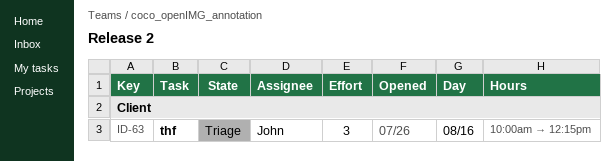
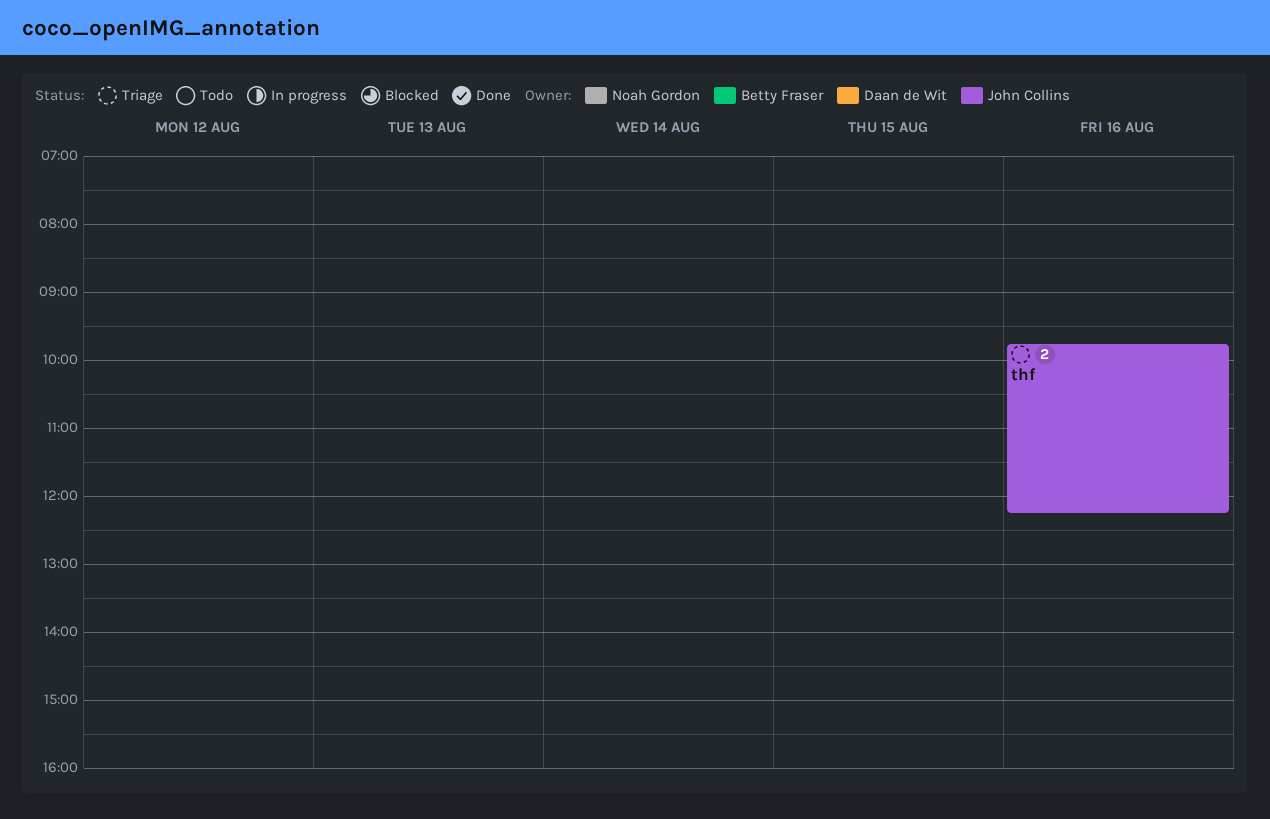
thf, estimate: 3 -> 2
thf, begins: 10:00 -> 09:45

